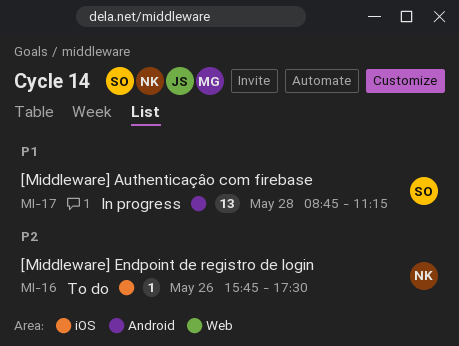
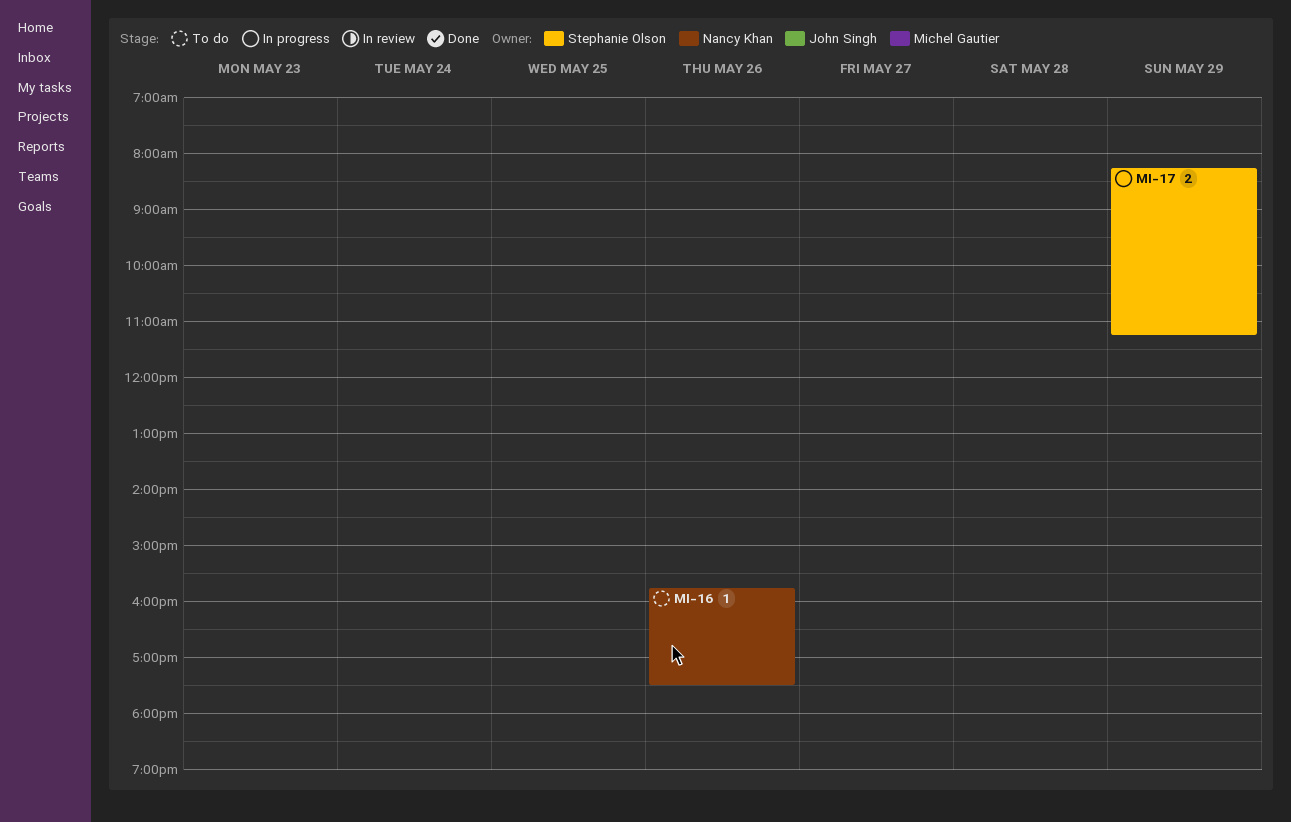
MI-17, estimate: 13 -> 2
MI-17, day: May 28 -> May 29
MI-17, begins: 08:45 -> 08:15

